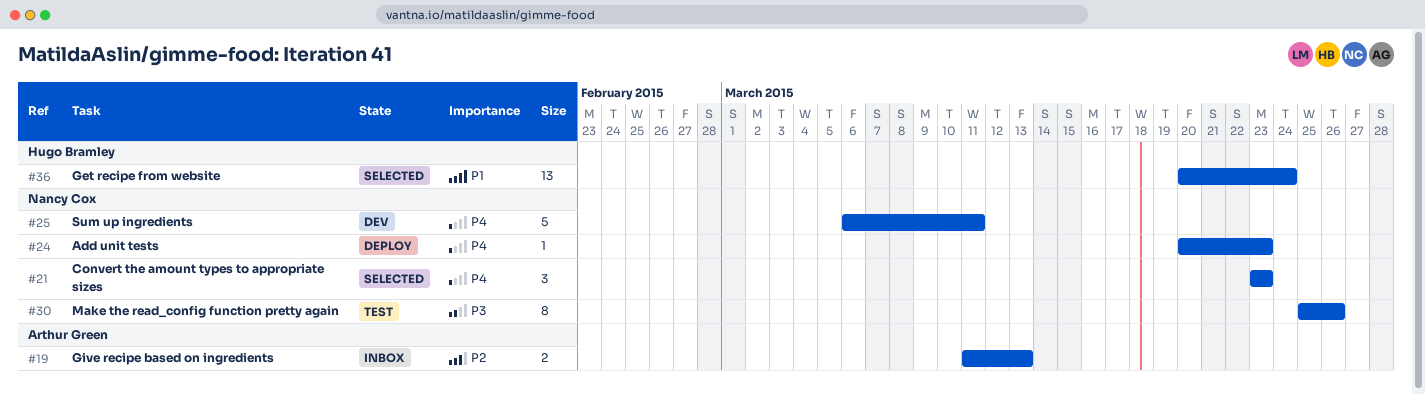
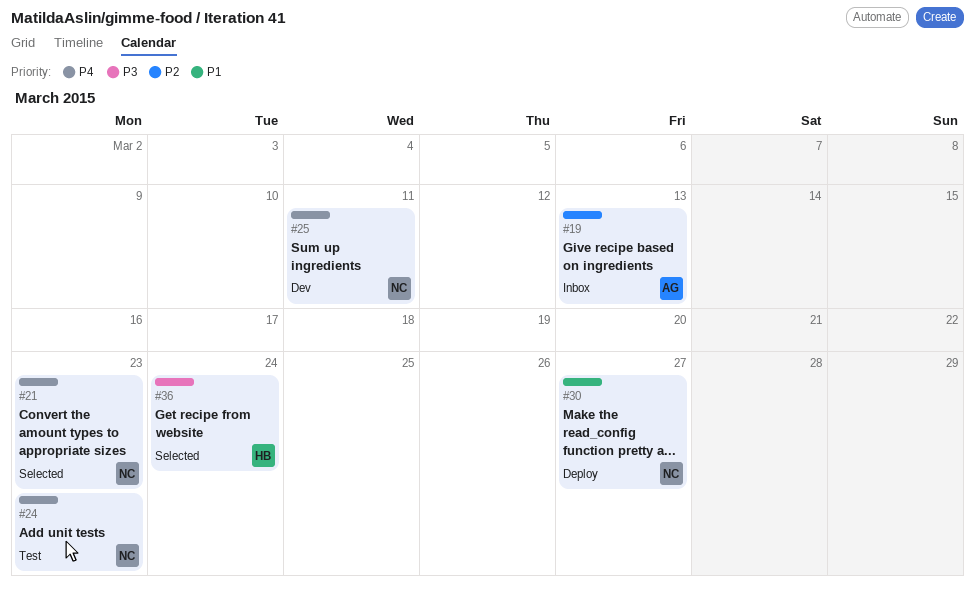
#24, status: Deploy -> Test
#30, status: Test -> Deploy
#30, priority: P3 -> P1
#30, due: Mar 26 -> Mar 27
#36, priority: P1 -> P3

